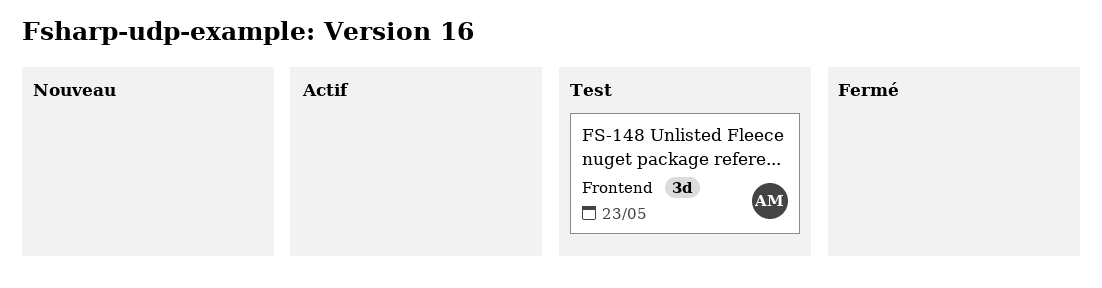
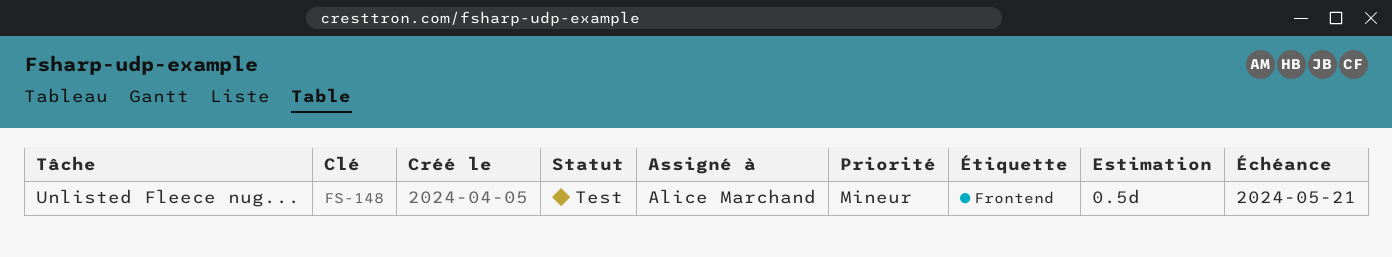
FS-148, estimate: 3d -> 0.5d
FS-148, due: May 23 -> May 21

